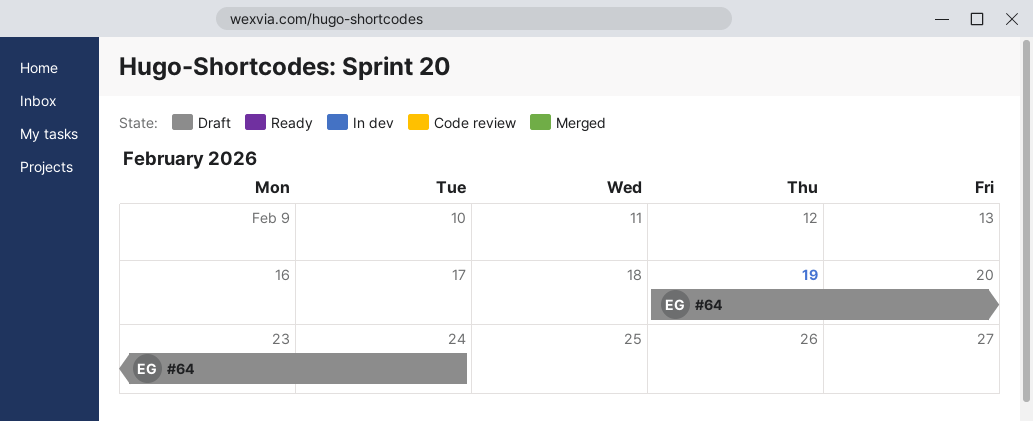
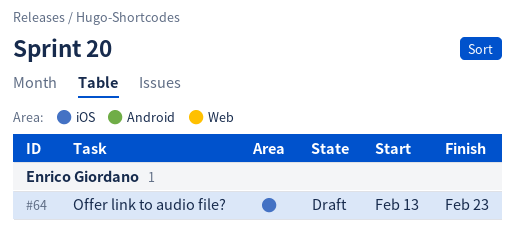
#64, start: Feb 19 -> Feb 13
#64, due: Feb 24 -> Feb 23

